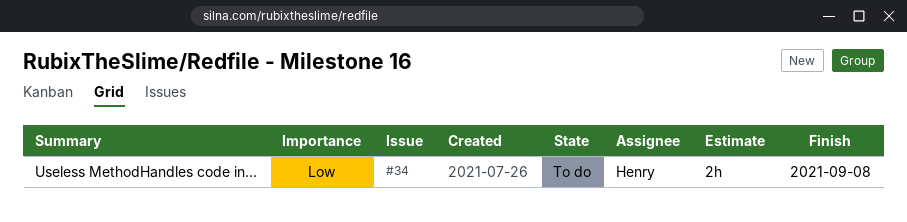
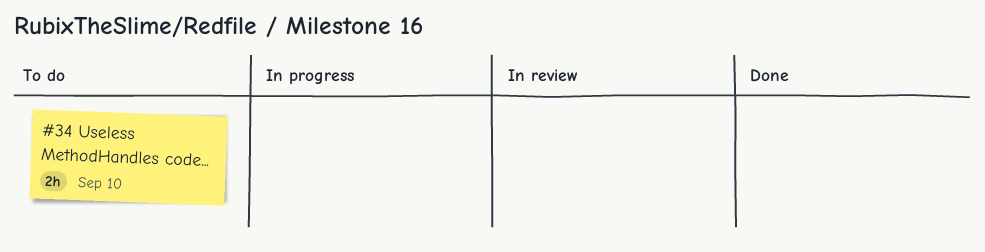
#34, due: Sep 8 -> Sep 10

